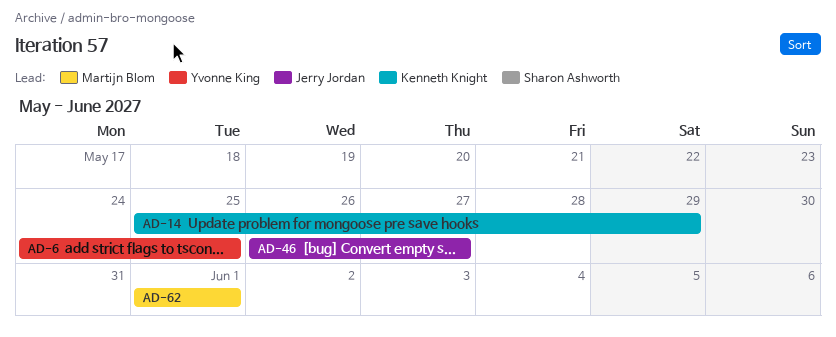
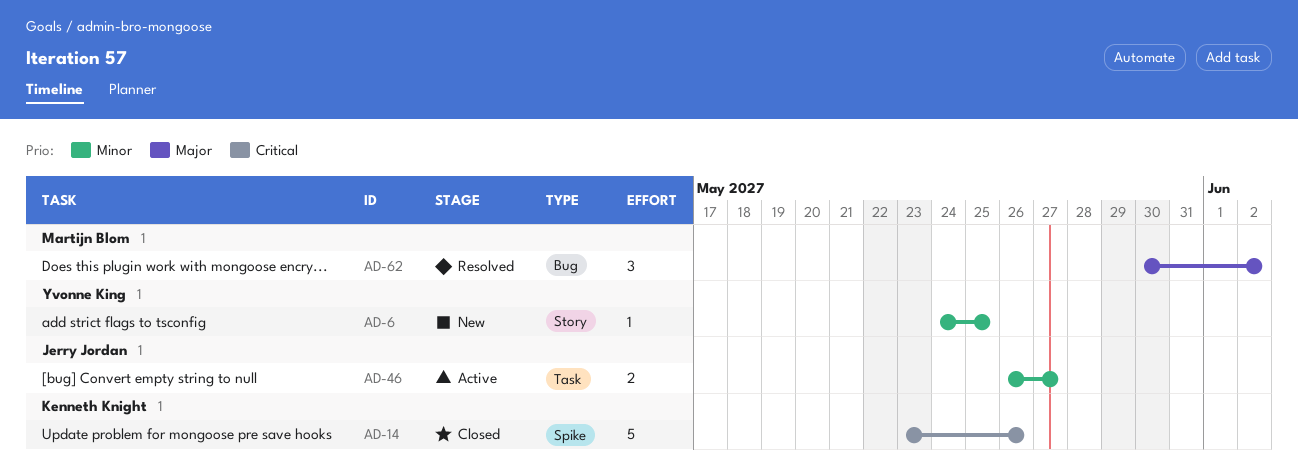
AD-14, start: May 25 -> May 23
AD-14, due: May 29 -> May 26
AD-62, start: Jun 1 -> May 30
AD-62, due: Jun 1 -> Jun 2

